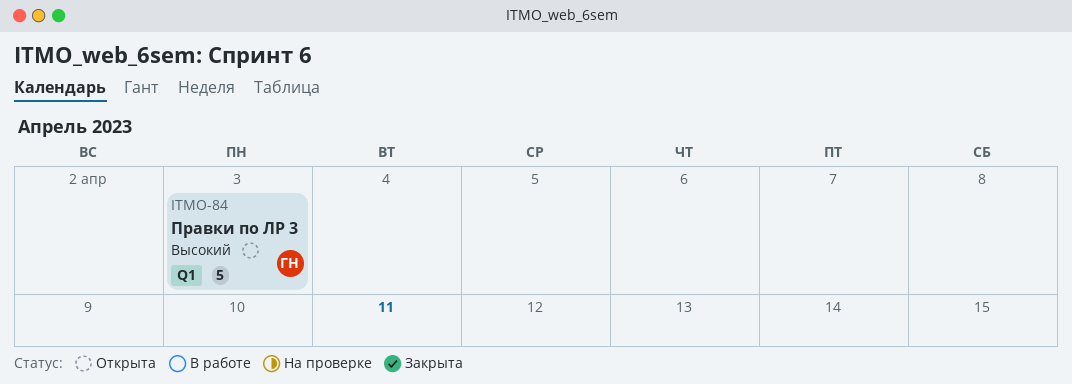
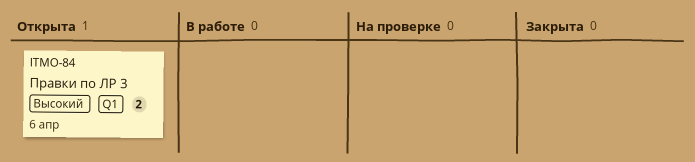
ITMO-84, estimate: 5 -> 2
ITMO-84, due: Apr 3 -> Apr 6

